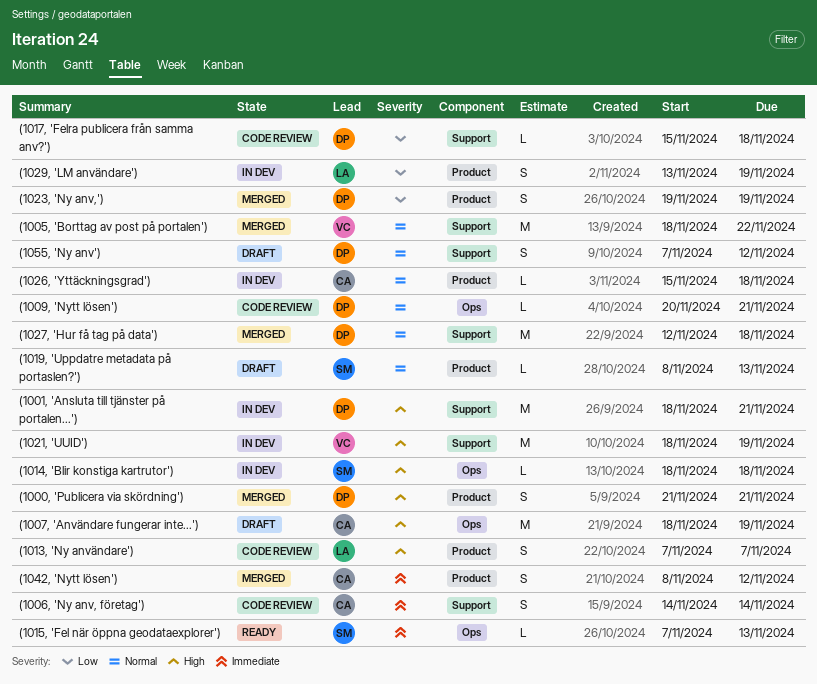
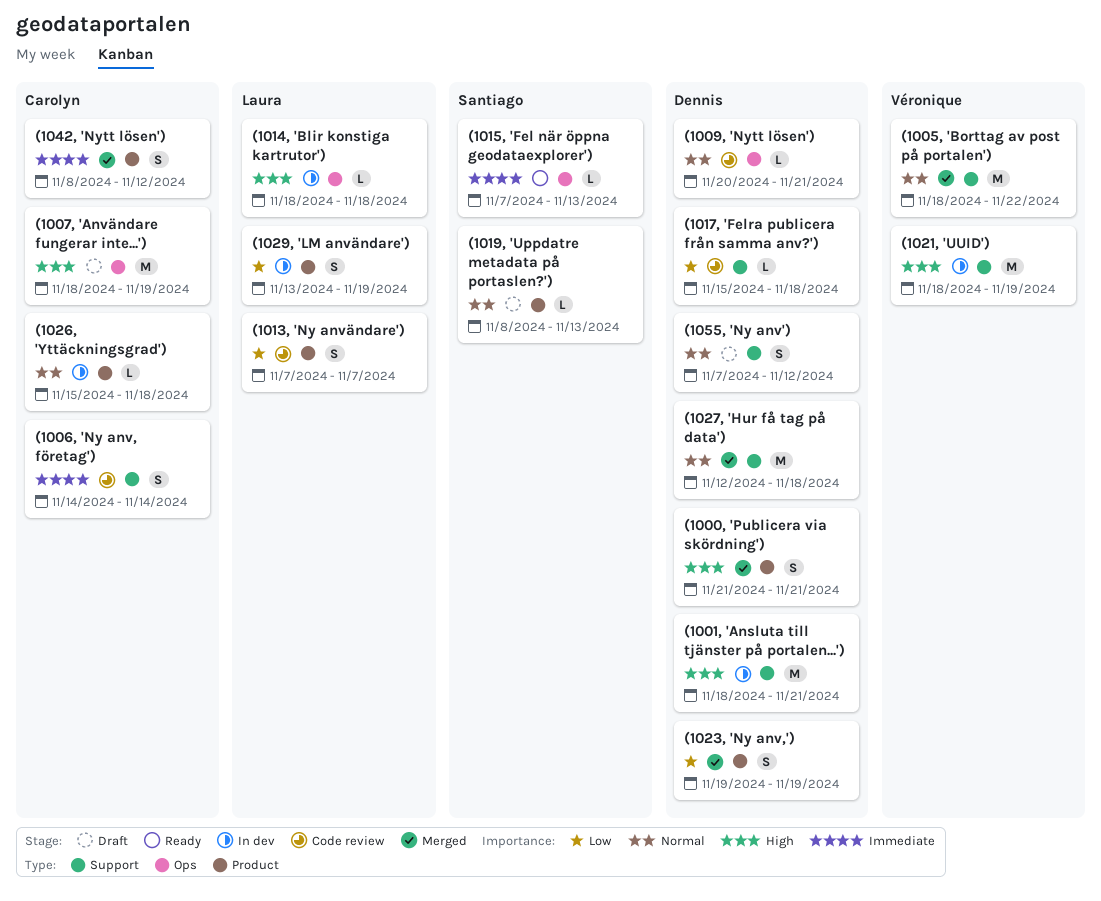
(1013, 'Ny användare'), priority: High -> Low
(1014, 'Blir konstiga kartrutor'), owner: Santiago -> Laura

